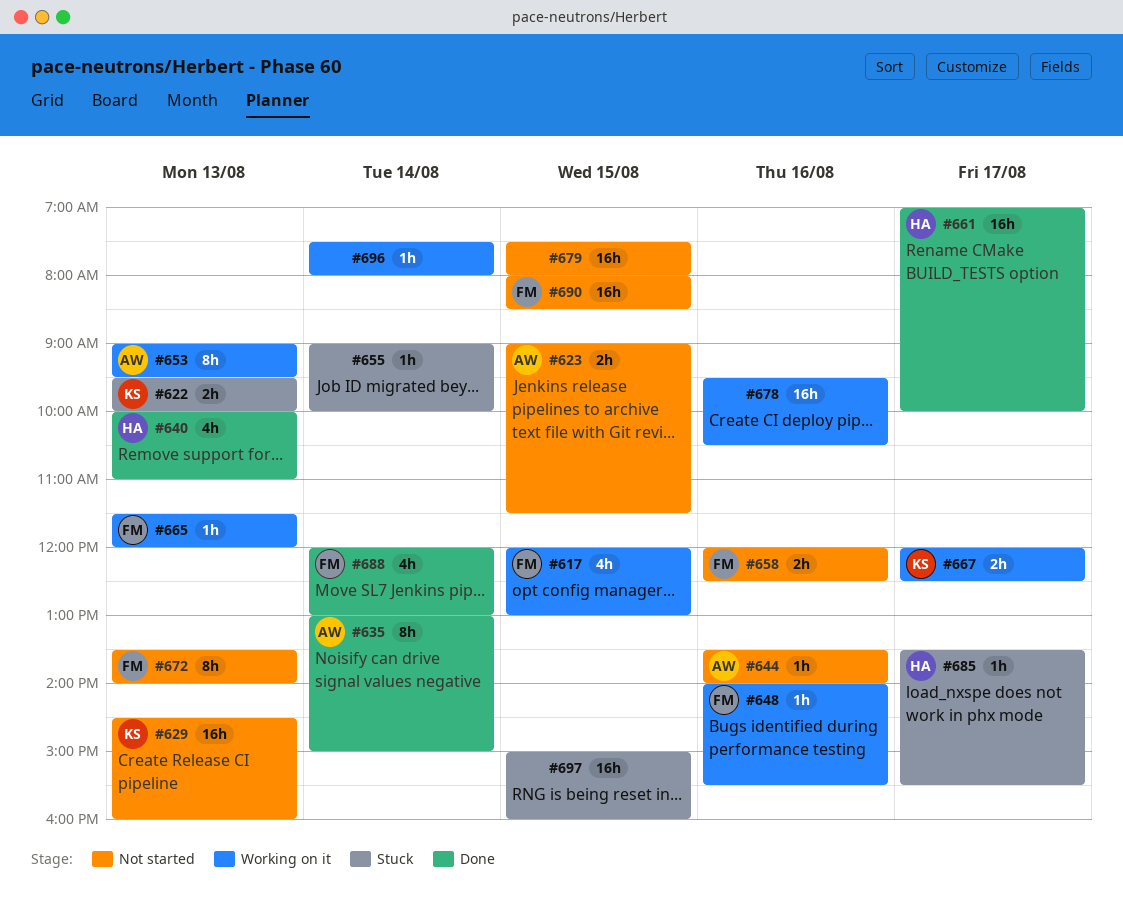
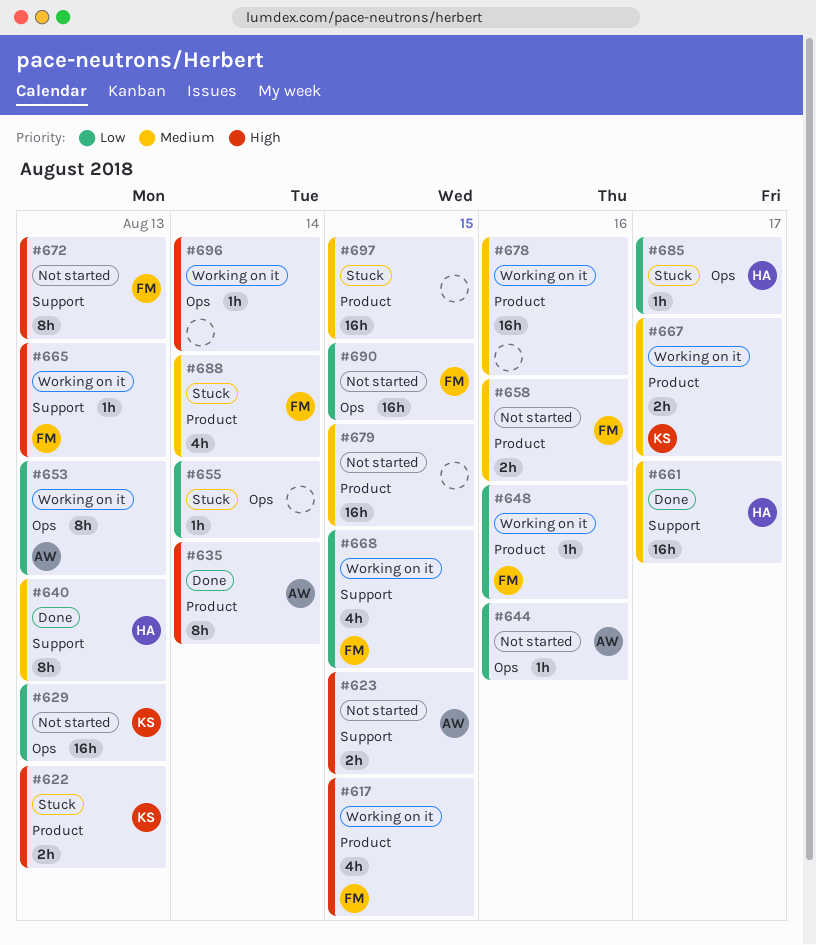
#640, estimate: 4h -> 8h
#668: none -> present
#688, status: Done -> Stuck

